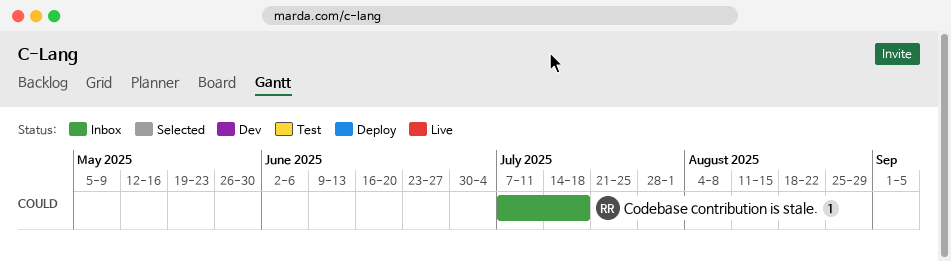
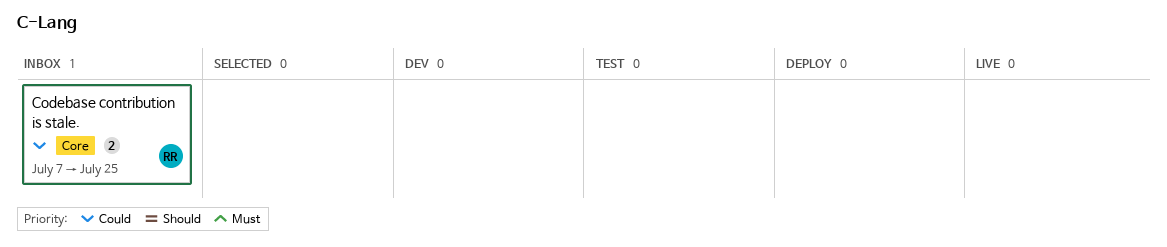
Codebase contribution is stale., estimate: 1 -> 2
Codebase contribution is stale., due: Jul 18 -> Jul 25

